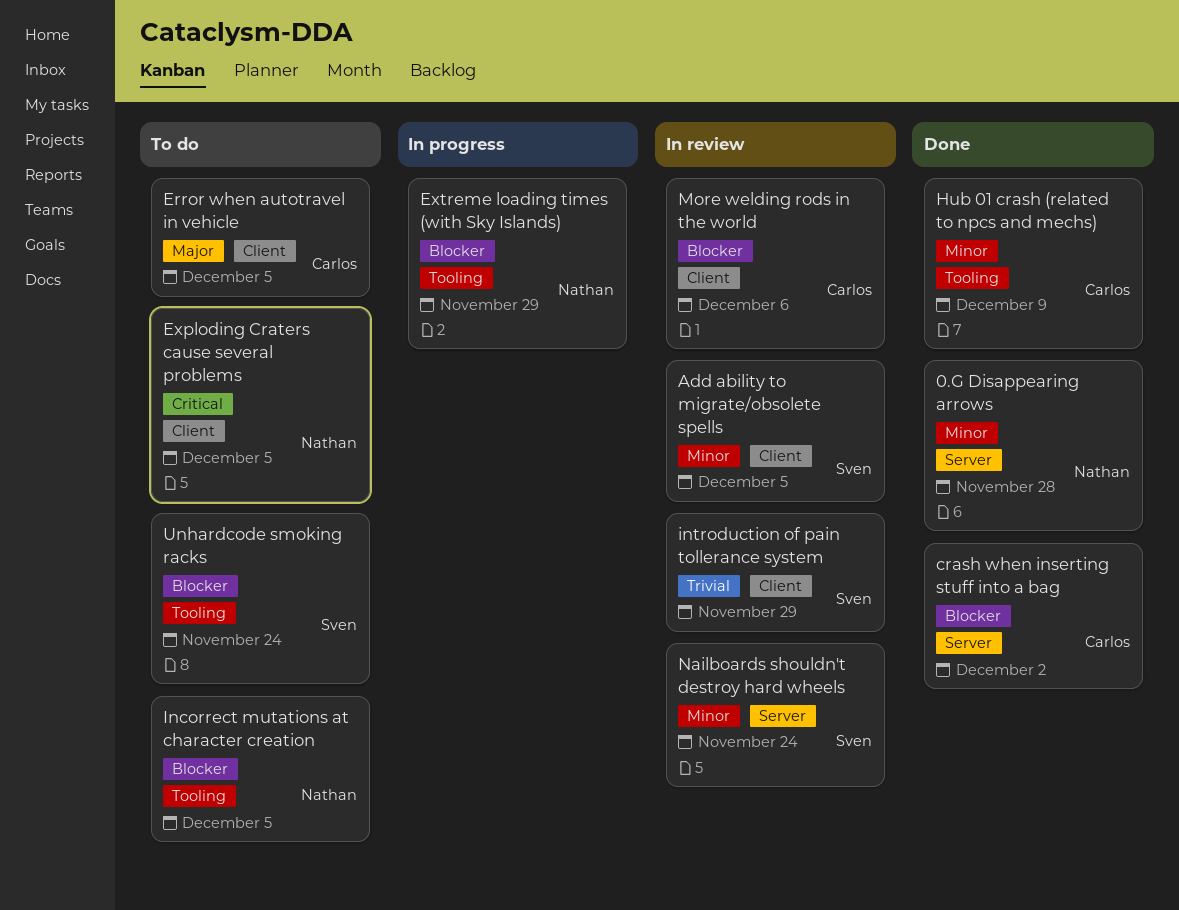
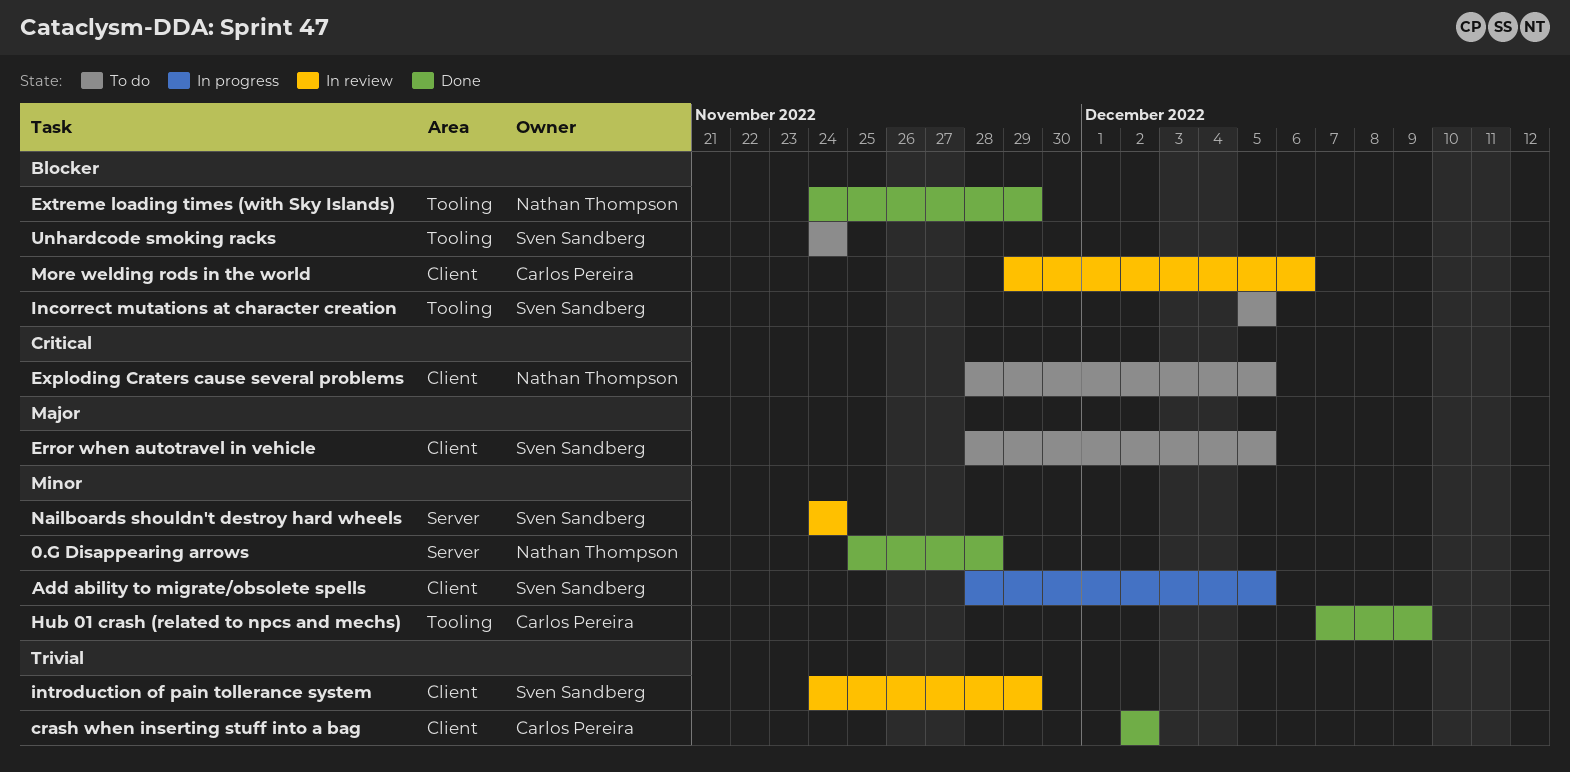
Add ability to migrate/obsolete spells, status: In review -> In progress
crash when inserting stuff into a bag, priority: Blocker -> Trivial
crash when inserting stuff into a bag, label: Server -> Client
Error when autotravel in vehicle, owner: Carlos Pereira -> Sven Sandberg
Extreme loading times (with Sky Islands), status: In progress -> Done
Incorrect mutations at character creation, owner: Nathan Thompson -> Sven Sandberg

